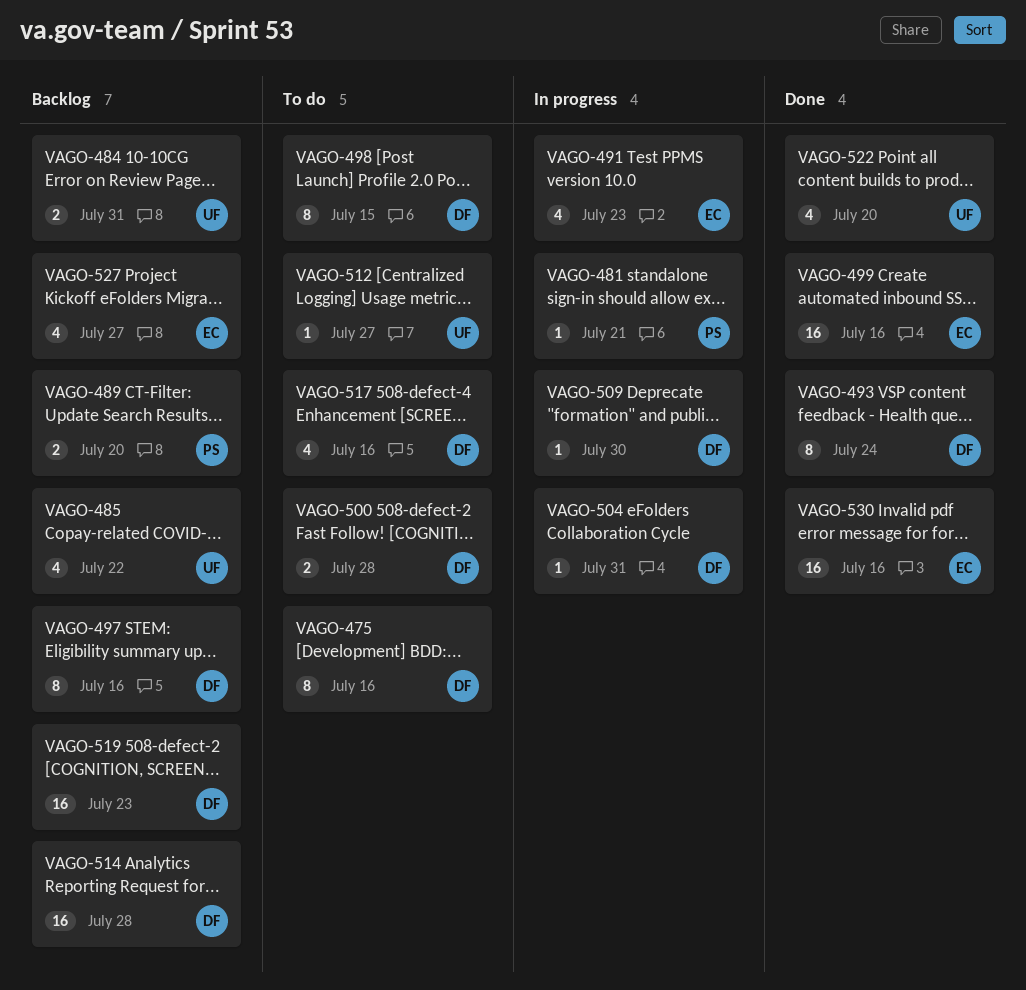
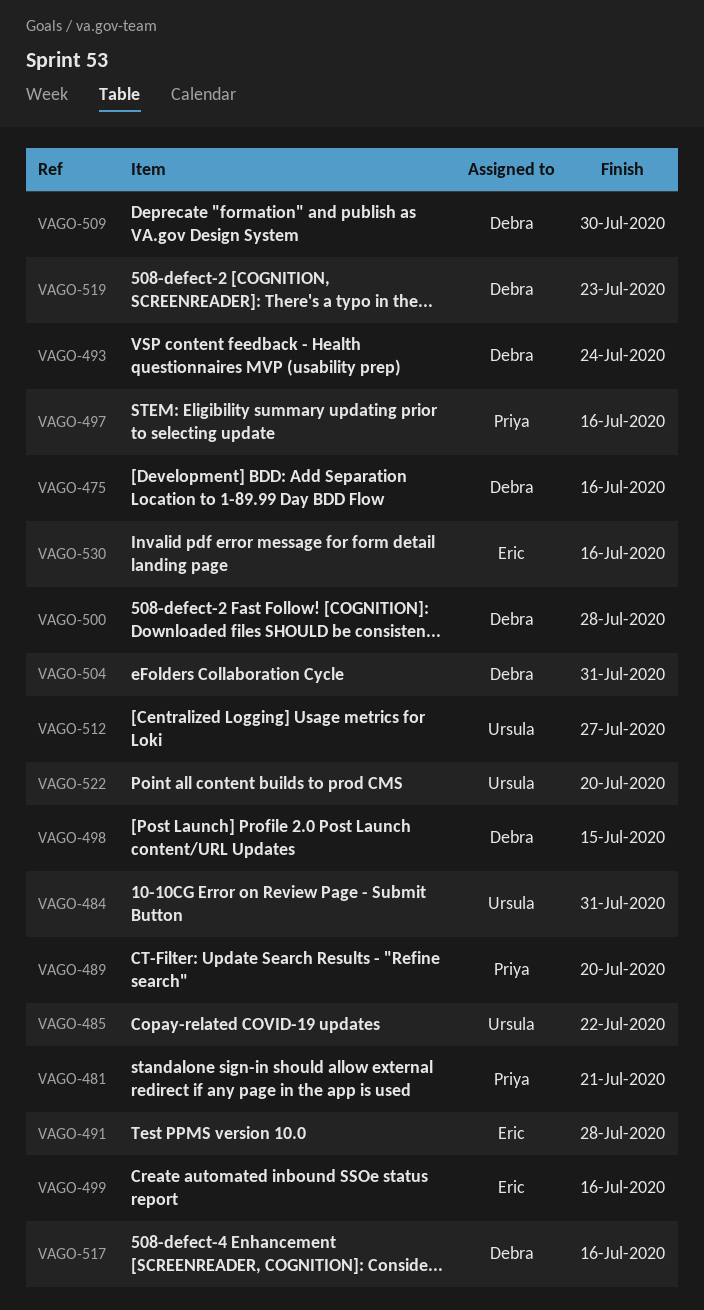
VAGO-491, due: Jul 23 -> Jul 28
VAGO-497, owner: Debra -> Priya
VAGO-514: present -> none
VAGO-527: present -> none

